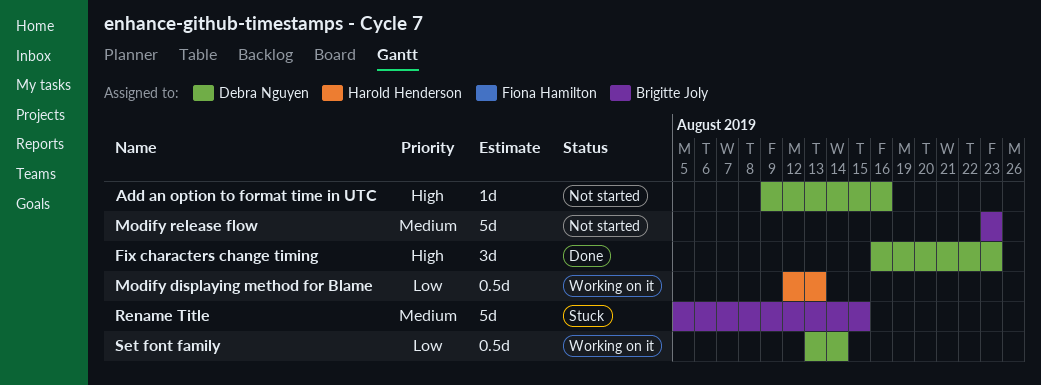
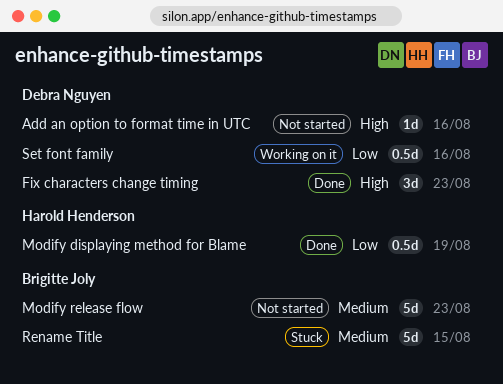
Modify displaying method for Blame, status: Working on it -> Done
Modify displaying method for Blame, due: Aug 13 -> Aug 19
Set font family, due: Aug 14 -> Aug 16

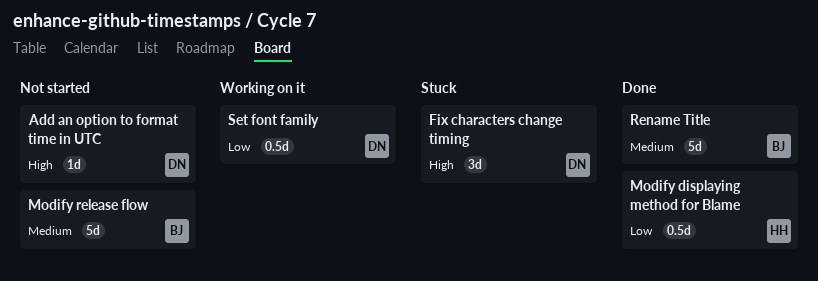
Fix characters change timing, status: Done -> Stuck
Rename Title, status: Stuck -> Done

